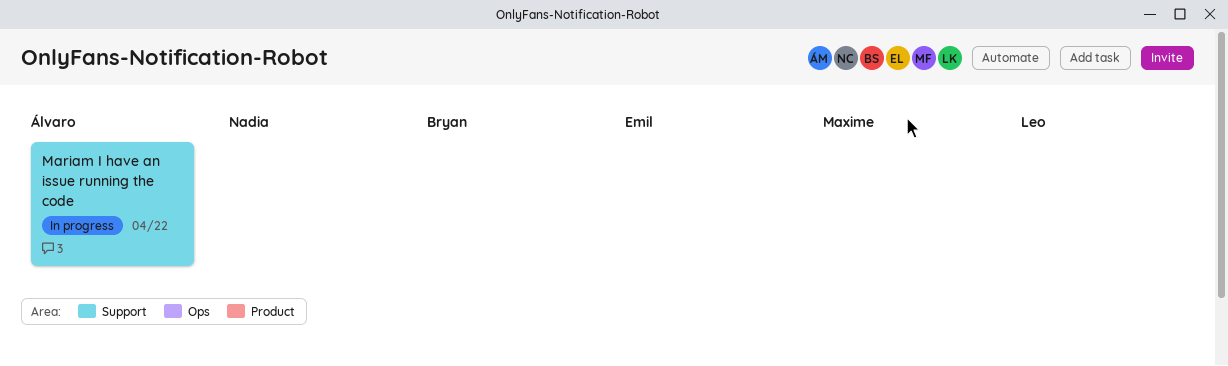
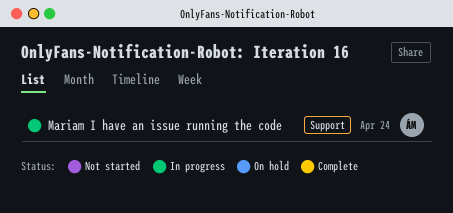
Mariam I have an issue running the code, due: Apr 22 -> Apr 24

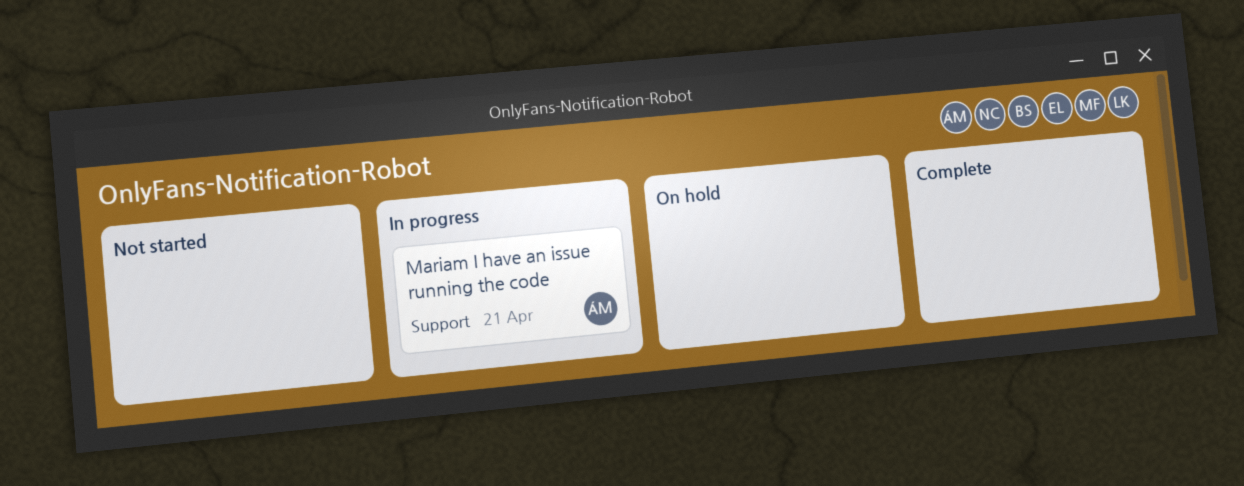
Mariam I have an issue running the code, due: Apr 24 -> Apr 21

